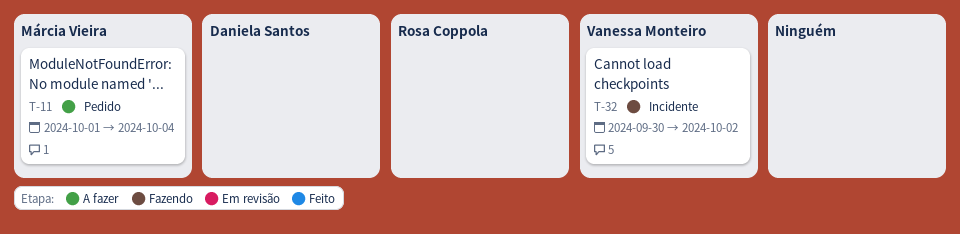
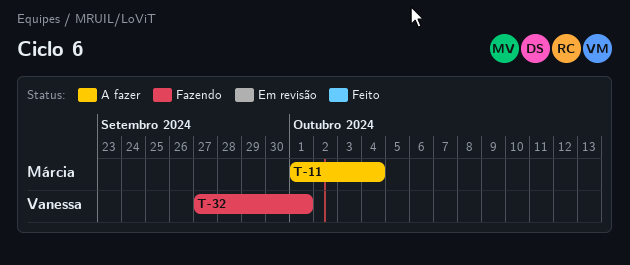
T-32, start: Sep 30 -> Sep 27
T-32, due: Oct 2 -> Oct 1

